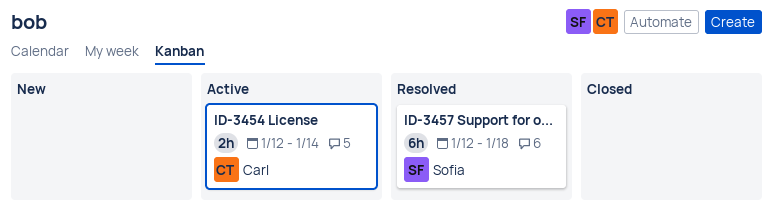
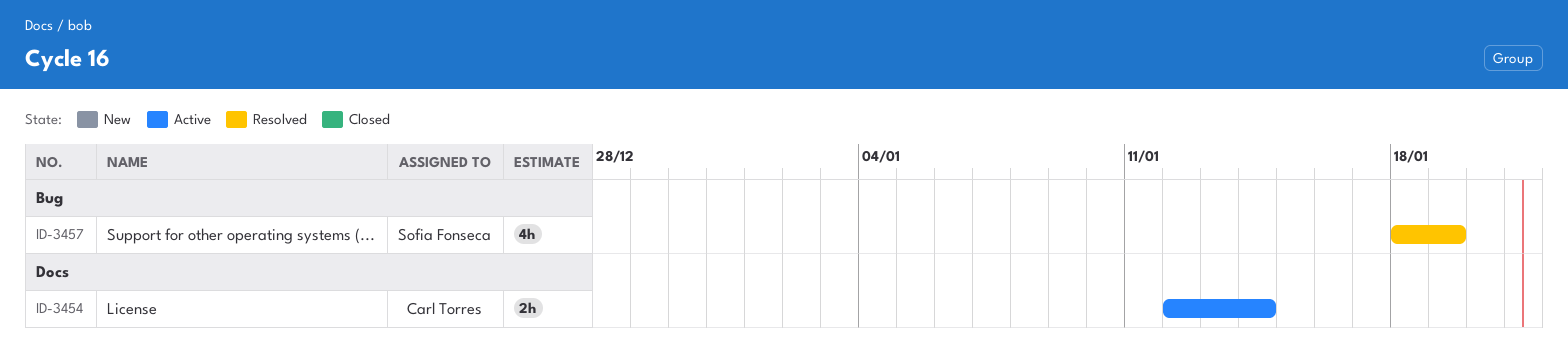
ID-3457, estimate: 6h -> 4h
ID-3457, start: Jan 12 -> Jan 18
ID-3457, due: Jan 18 -> Jan 19

